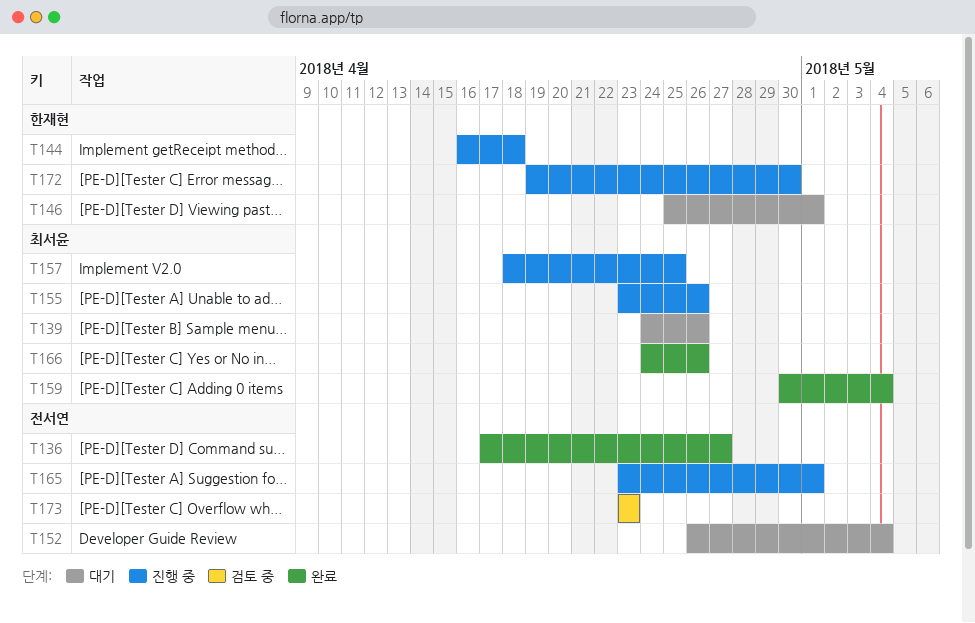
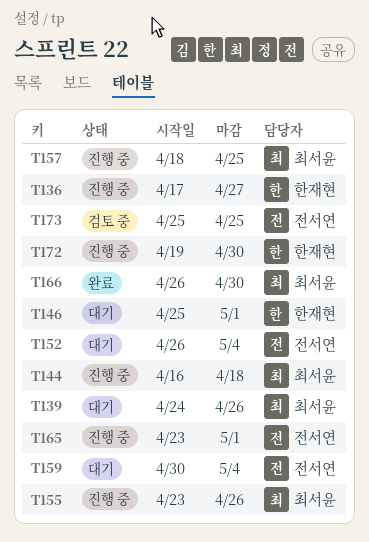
T136, status: 완료 -> 진행 중
T136, owner: 전서연 -> 한재현
T144, owner: 한재현 -> 최서윤
T159, status: 완료 -> 대기
T159, owner: 최서윤 -> 전서연
T166, start: Apr 24 -> Apr 26
T166, due: Apr 26 -> Apr 30
T173, start: Apr 23 -> Apr 25
T173, due: Apr 23 -> Apr 25

